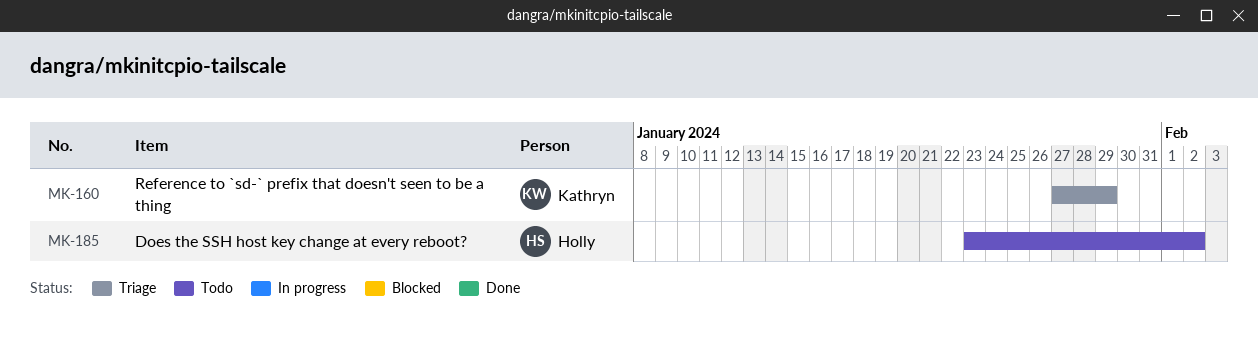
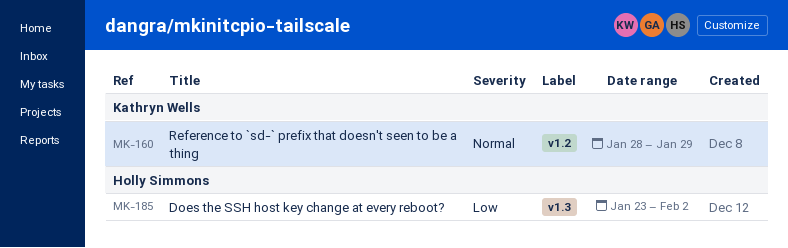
MK-160, start: Jan 27 -> Jan 28

